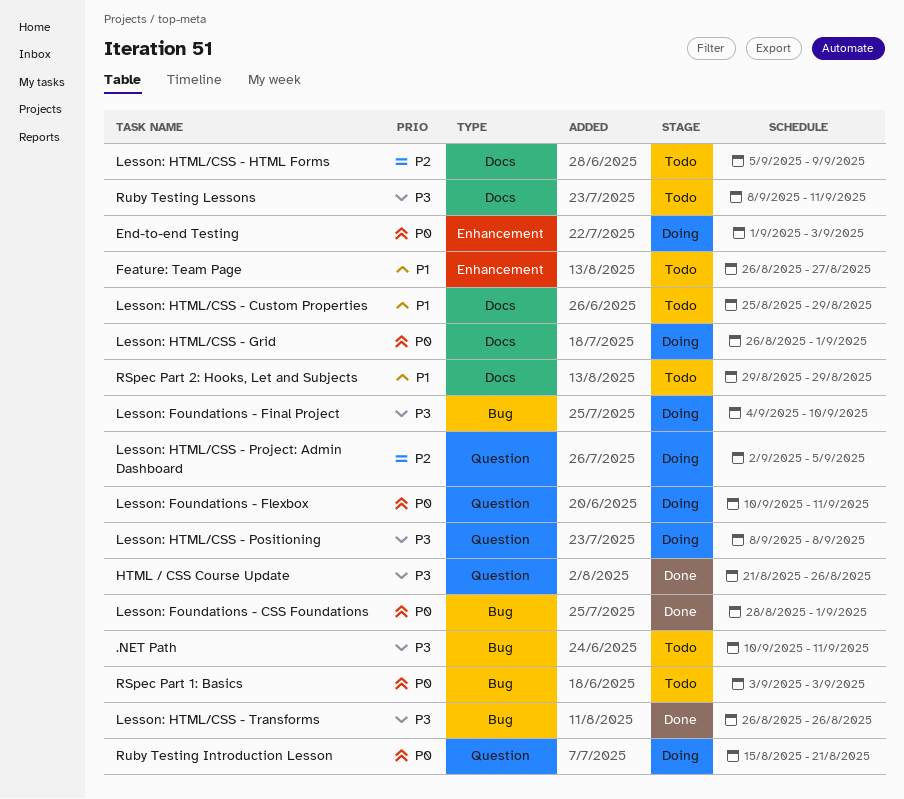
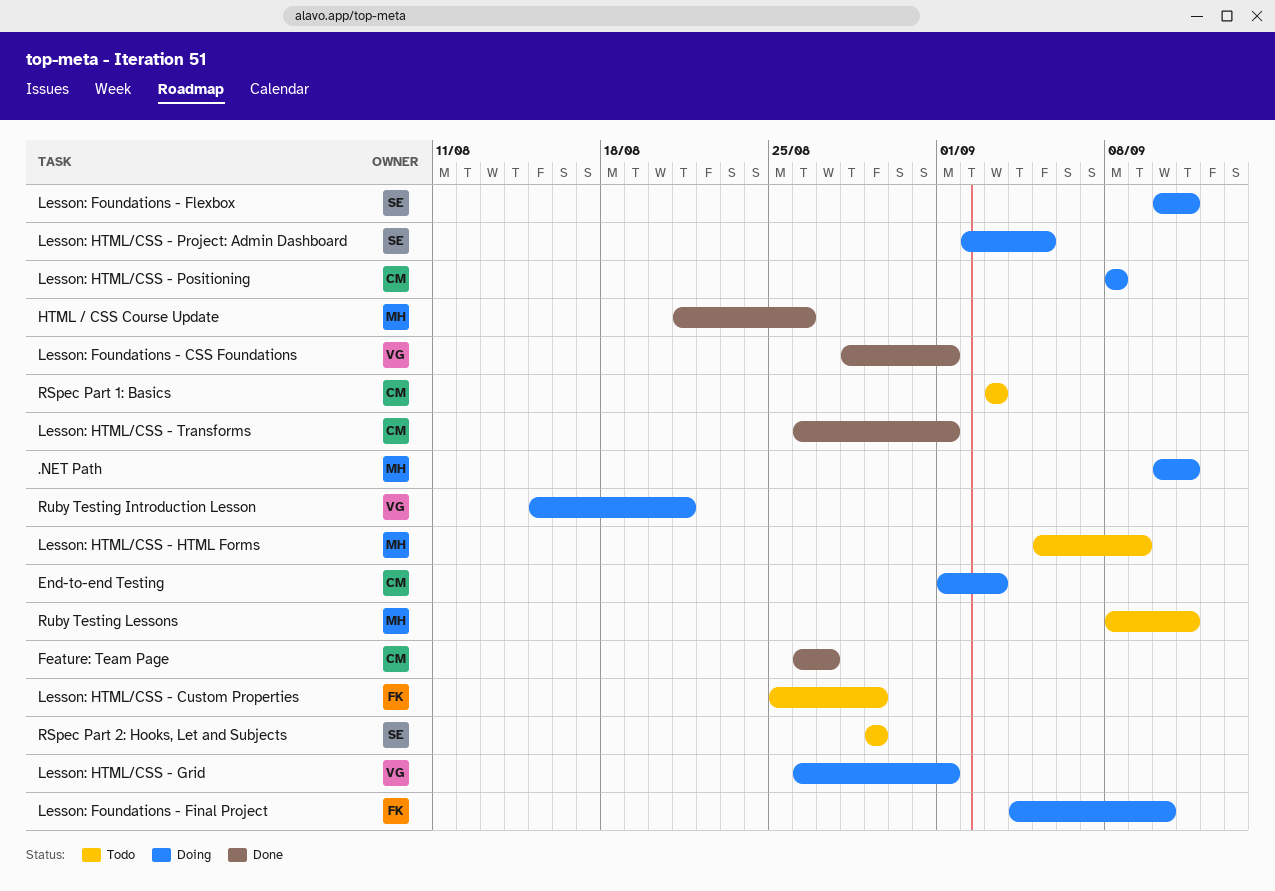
.NET Path, status: Todo -> Doing
Feature: Team Page, status: Todo -> Done
Lesson: HTML/CSS - Transforms, due: Aug 26 -> Sep 1

